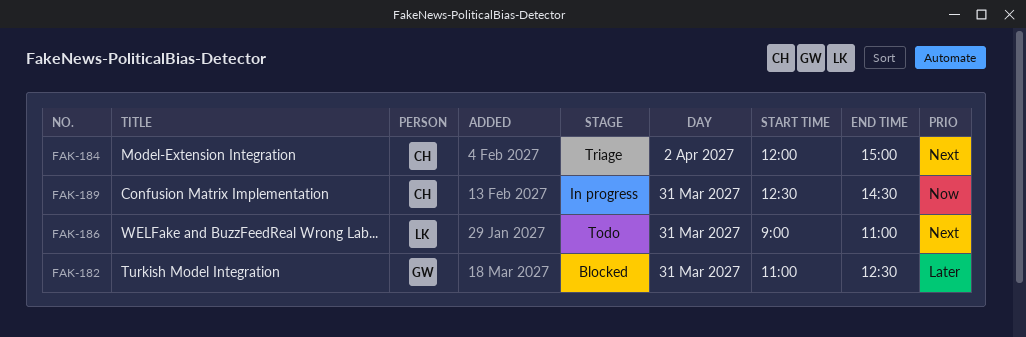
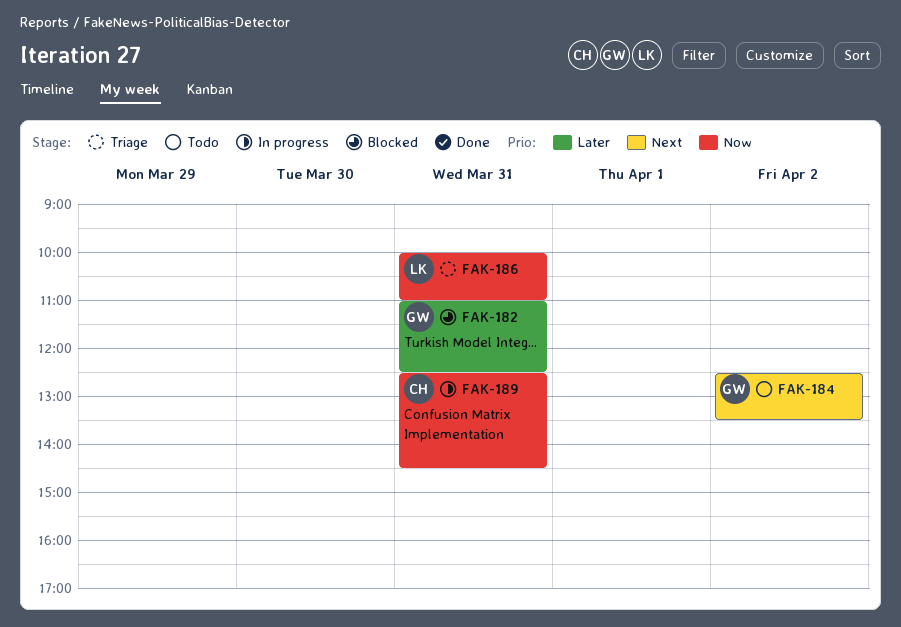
FAK-184, status: Triage -> Todo
FAK-184, owner: CH -> GW
FAK-184, begins: 12:00 -> 12:30
FAK-184, ends: 15:00 -> 13:30
FAK-186, status: Todo -> Triage
FAK-186, priority: Next -> Now
FAK-186, begins: 09:00 -> 10:00

